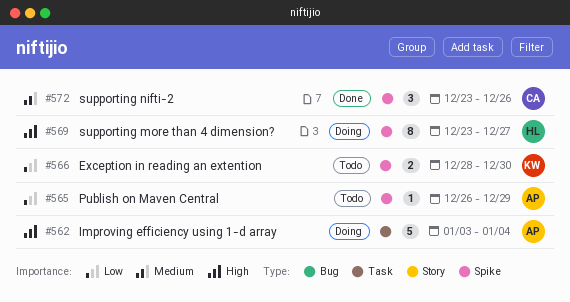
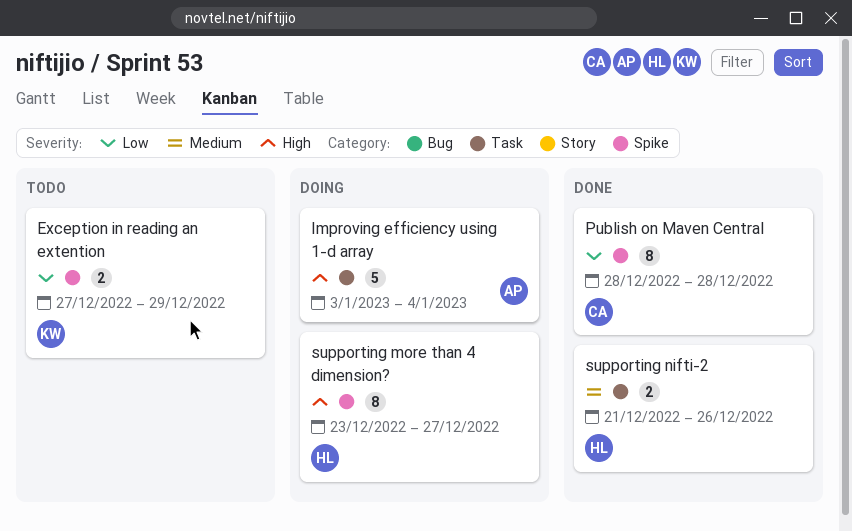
Exception in reading an extention, start: Dec 28 -> Dec 27
Exception in reading an extention, due: Dec 30 -> Dec 29
Publish on Maven Central, status: Todo -> Done
Publish on Maven Central, owner: AP -> CA
Publish on Maven Central, estimate: 1 -> 8
Publish on Maven Central, start: Dec 26 -> Dec 28
Publish on Maven Central, due: Dec 29 -> Dec 28
supporting nifti-2, owner: CA -> HL
supporting nifti-2, label: Spike -> Task
supporting nifti-2, estimate: 3 -> 2
supporting nifti-2, start: Dec 23 -> Dec 21

